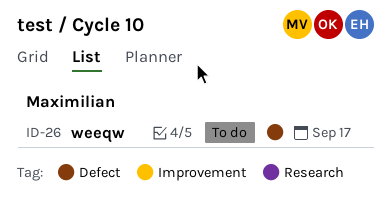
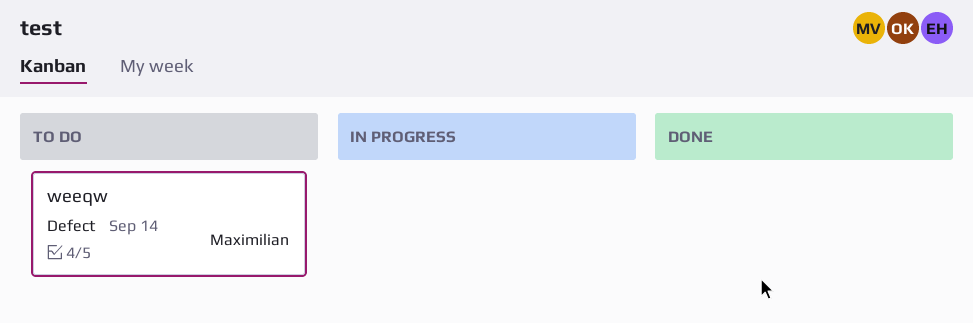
weeqw, due: Sep 17 -> Sep 14

